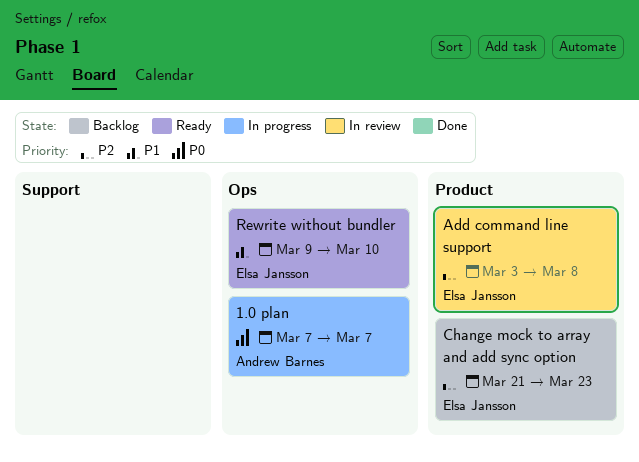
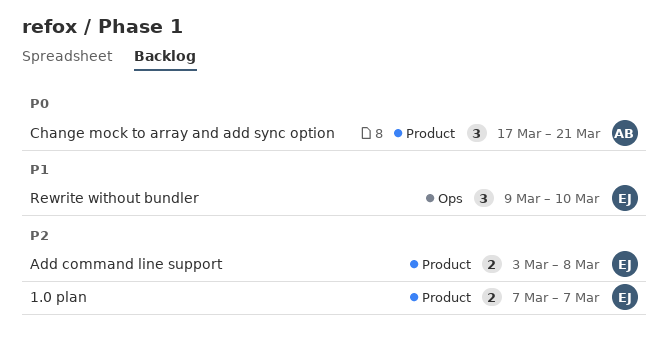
1.0 plan, owner: Andrew Barnes -> Elsa Jansson
1.0 plan, priority: P0 -> P2
1.0 plan, label: Ops -> Product
Change mock to array and add sync option, owner: Elsa Jansson -> Andrew Barnes
Change mock to array and add sync option, priority: P2 -> P0
Change mock to array and add sync option, start: Mar 21 -> Mar 17
Change mock to array and add sync option, due: Mar 23 -> Mar 21

